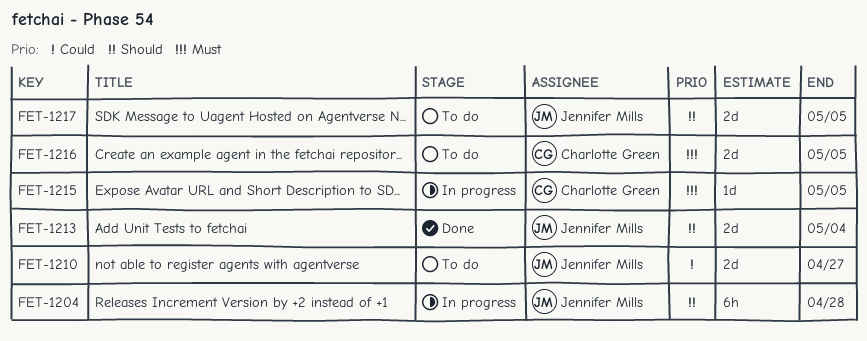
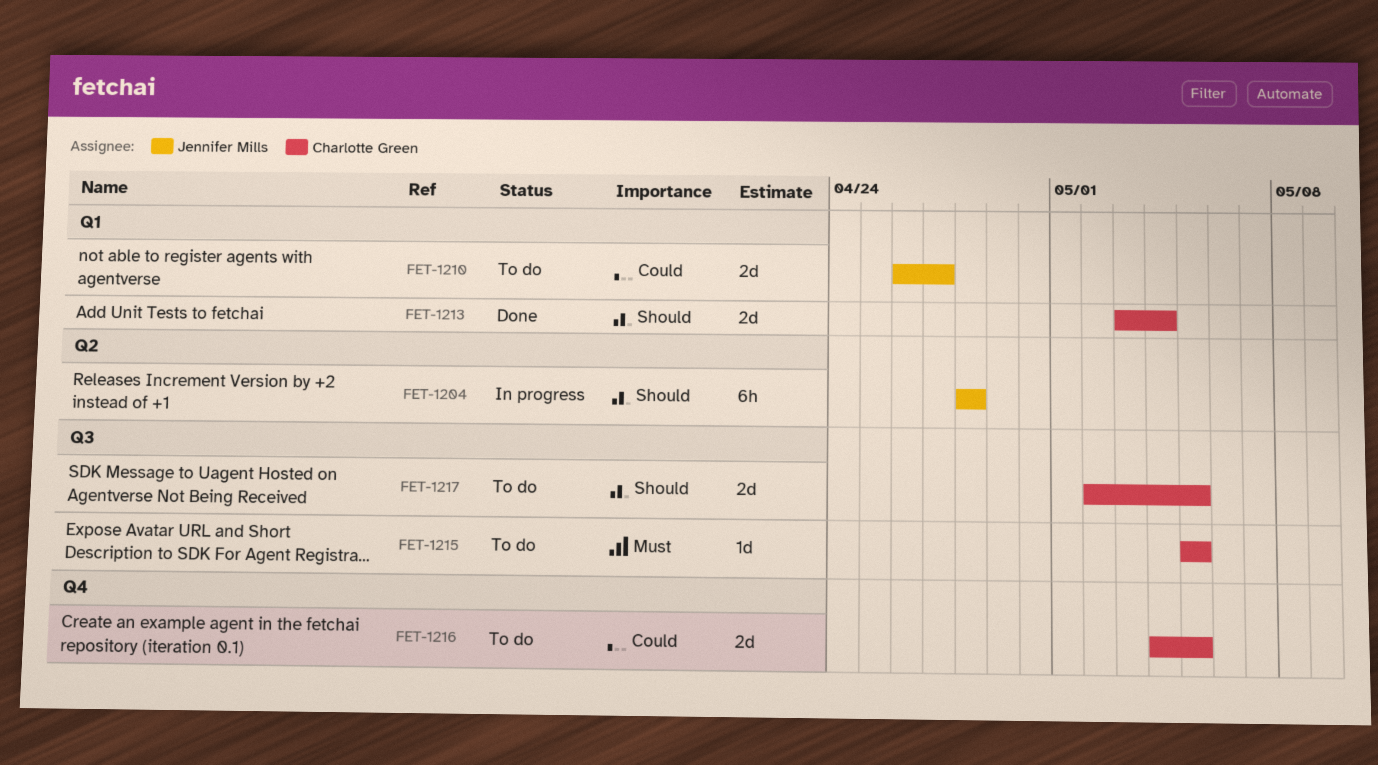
FET-1213, owner: Jennifer Mills -> Charlotte Green
FET-1215, status: In progress -> To do
FET-1216, priority: Must -> Could
FET-1217, owner: Jennifer Mills -> Charlotte Green

